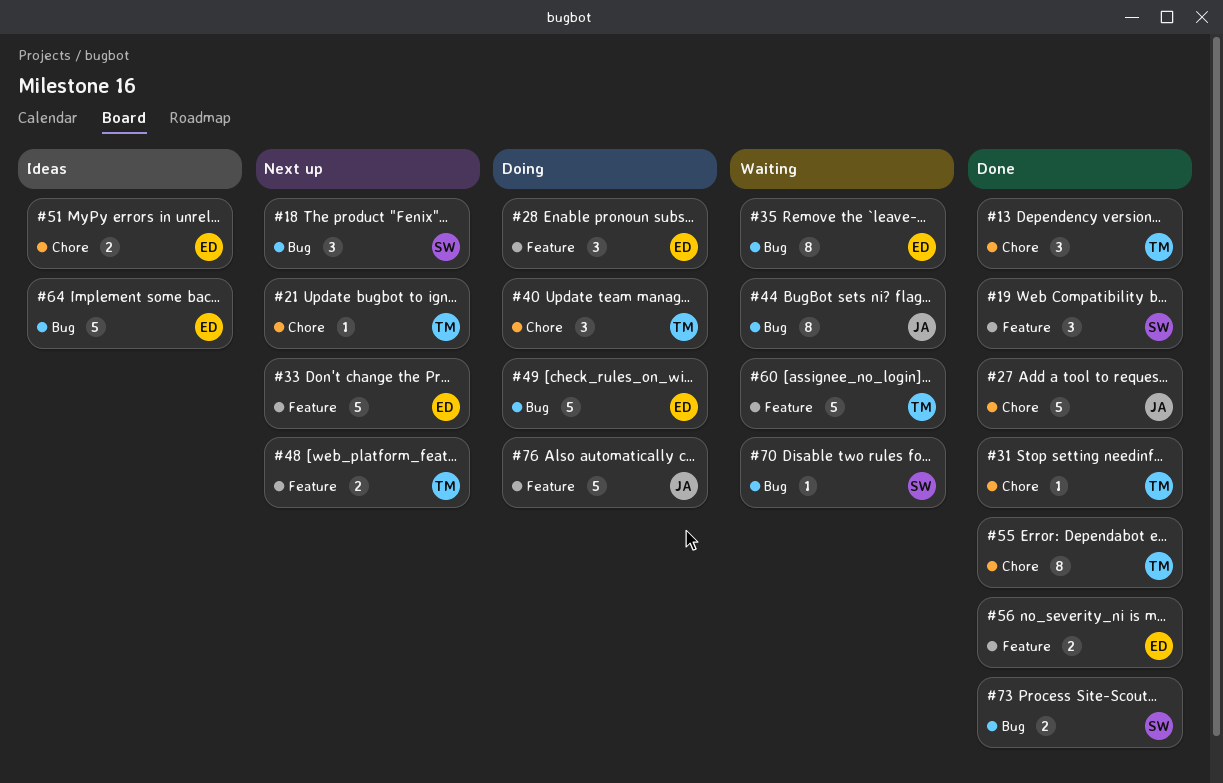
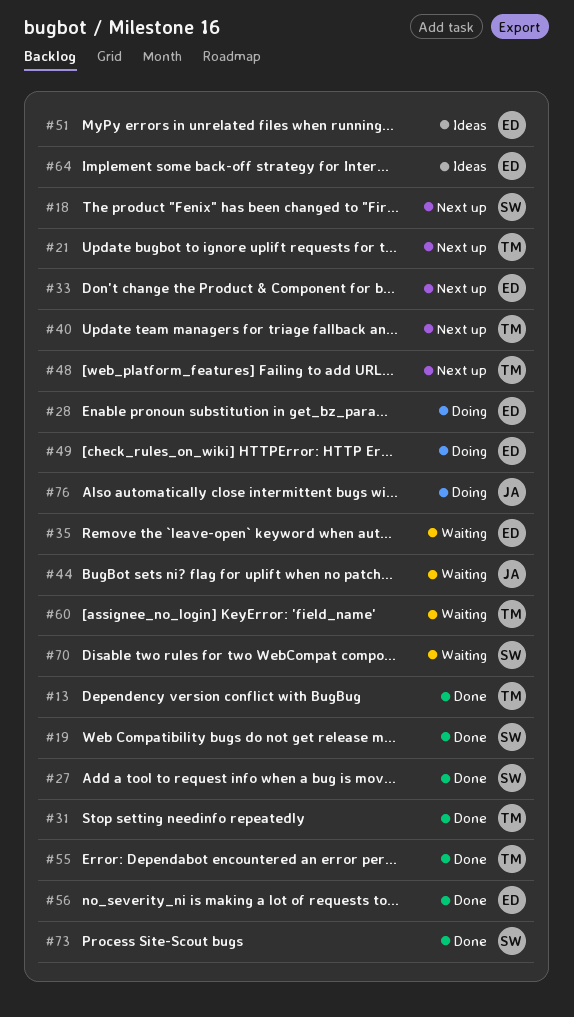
#27, owner: JA -> SW
#40, status: Doing -> Next up

